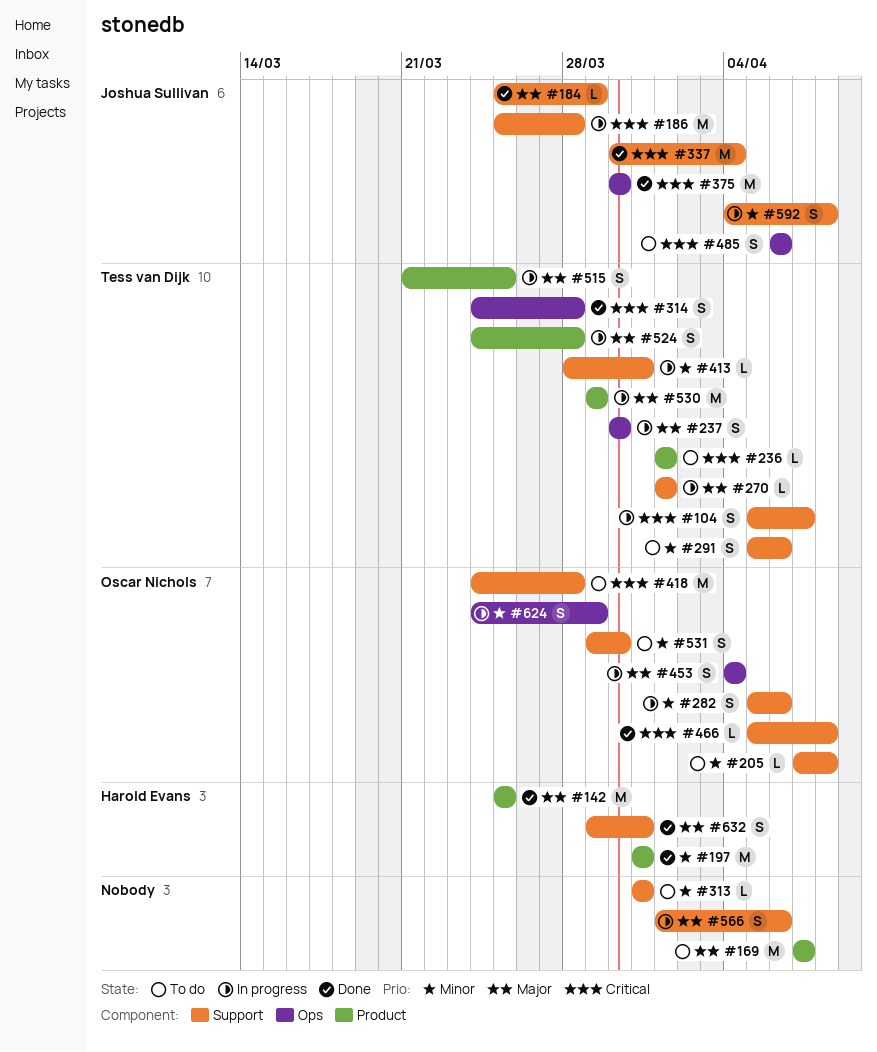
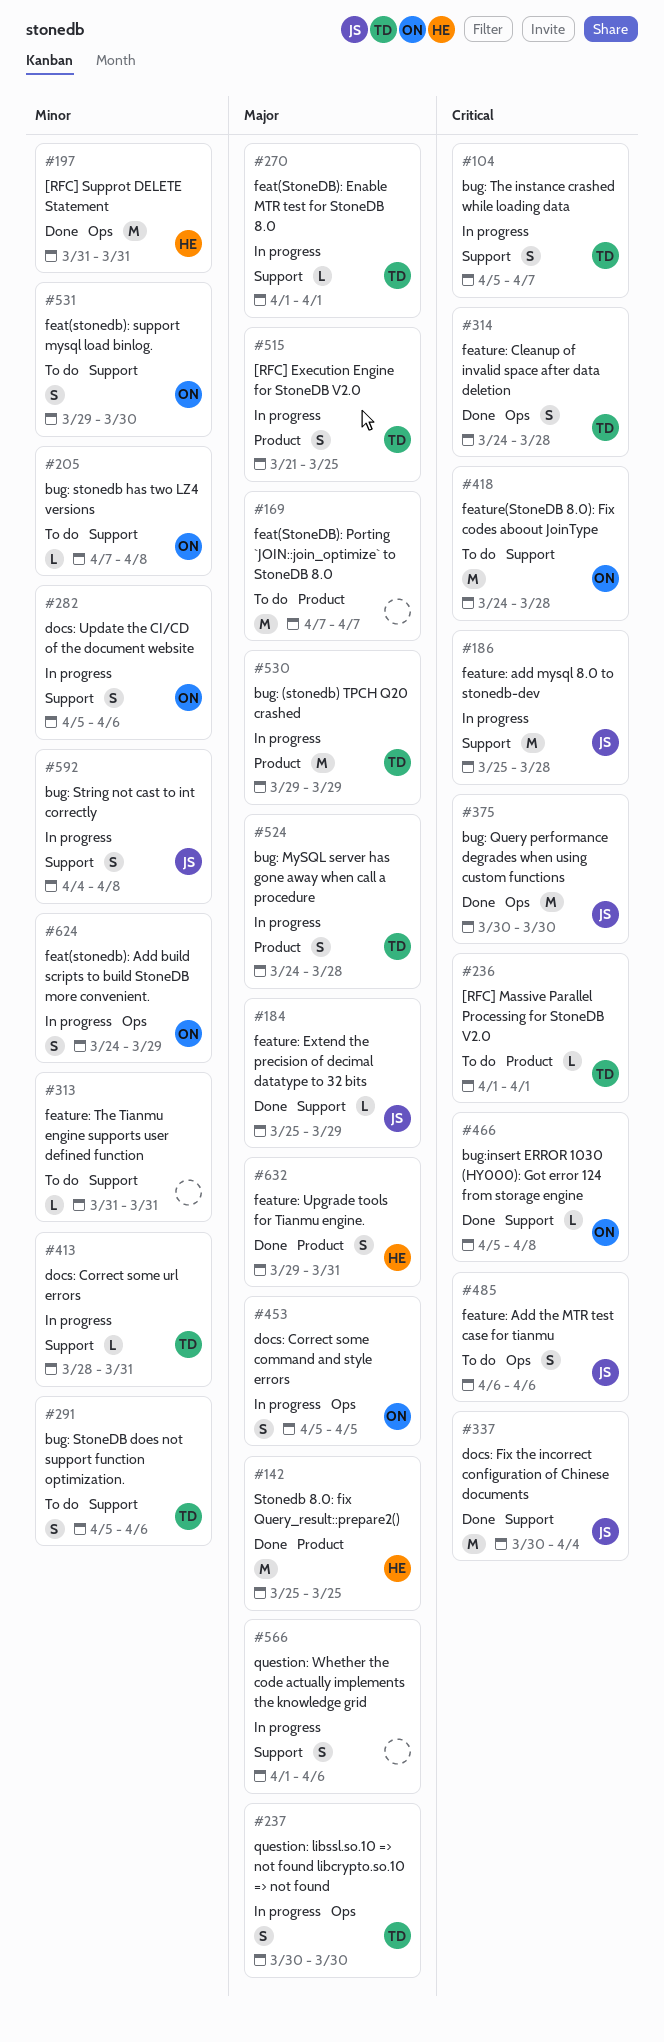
#197, label: Product -> Ops
#453, start: Apr 4 -> Apr 5
#453, due: Apr 4 -> Apr 5
#632, label: Support -> Product

